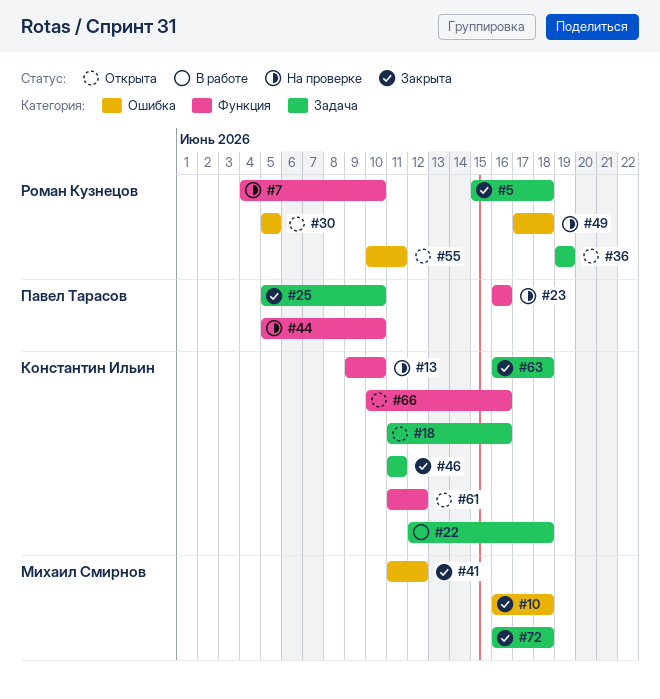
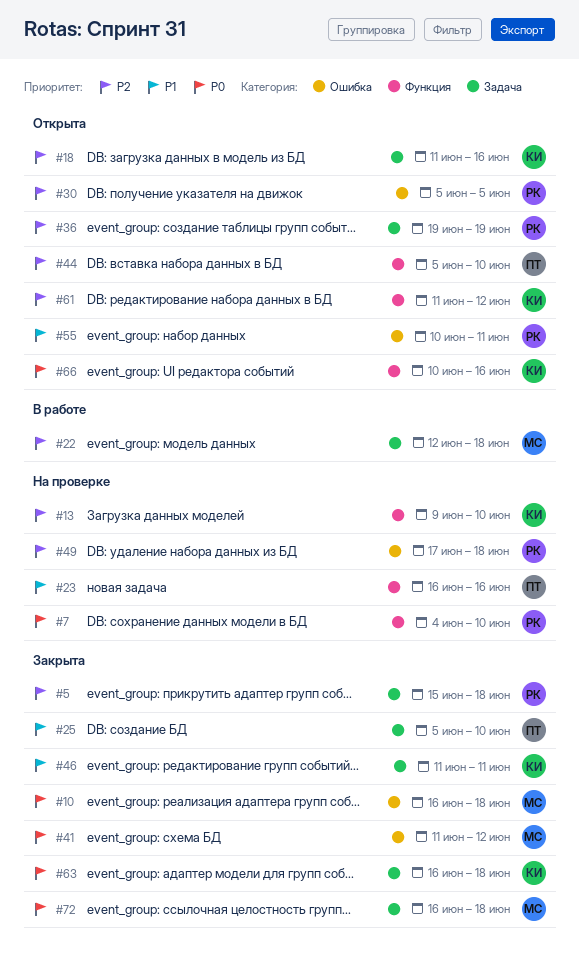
#22, owner: Константин Ильин -> Михаил Смирнов
#44, status: На проверке -> Открыта

